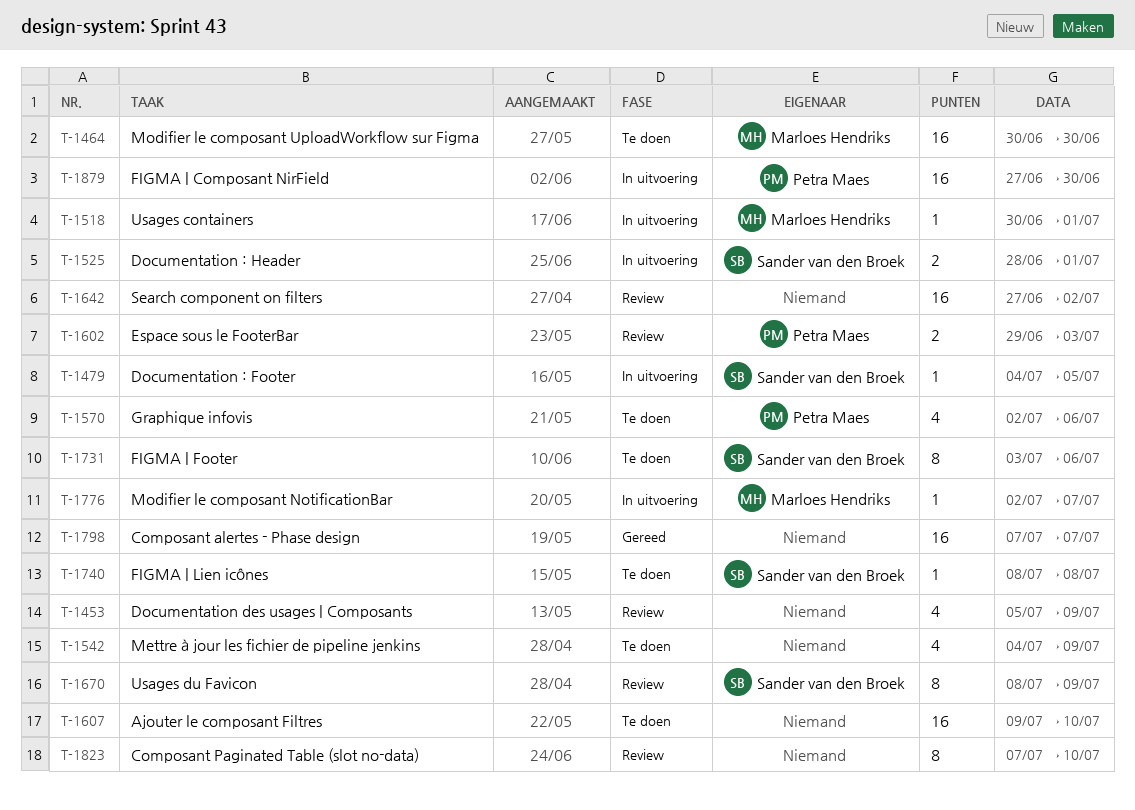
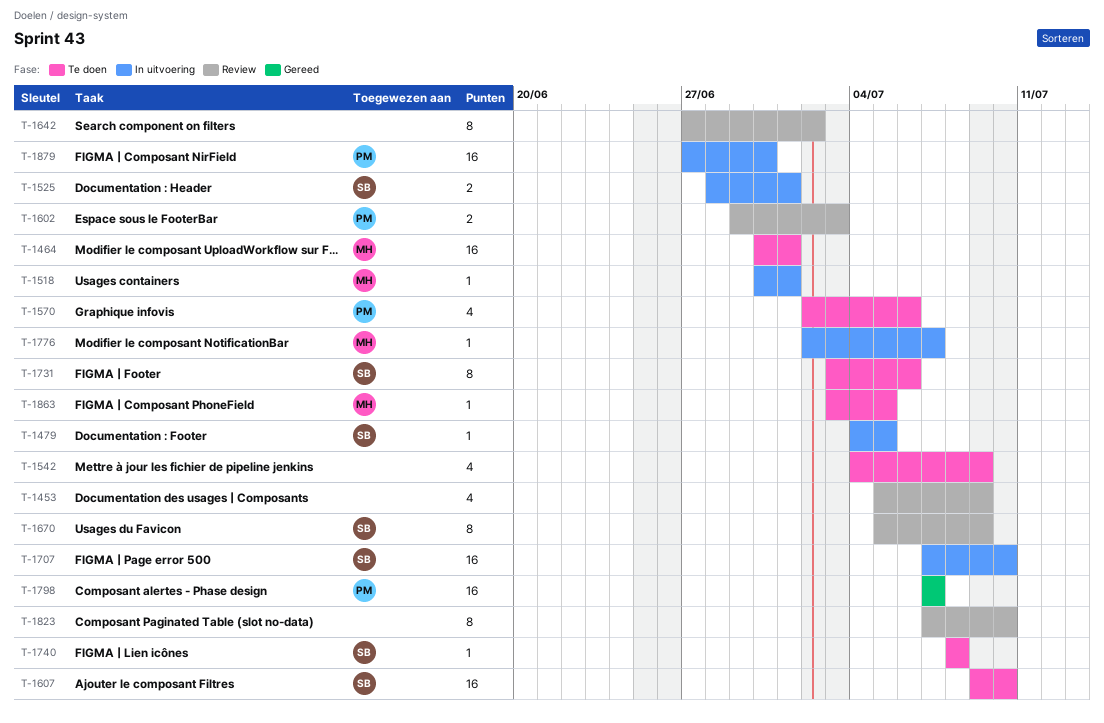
T-1464, due: Jun 30 -> Jul 1
T-1607, owner: none -> Sander van den Broek
T-1642, estimate: 16 -> 8
T-1670, start: Jul 8 -> Jul 5
T-1707: none -> present
T-1798, owner: none -> Petra Maes
T-1863: none -> present

